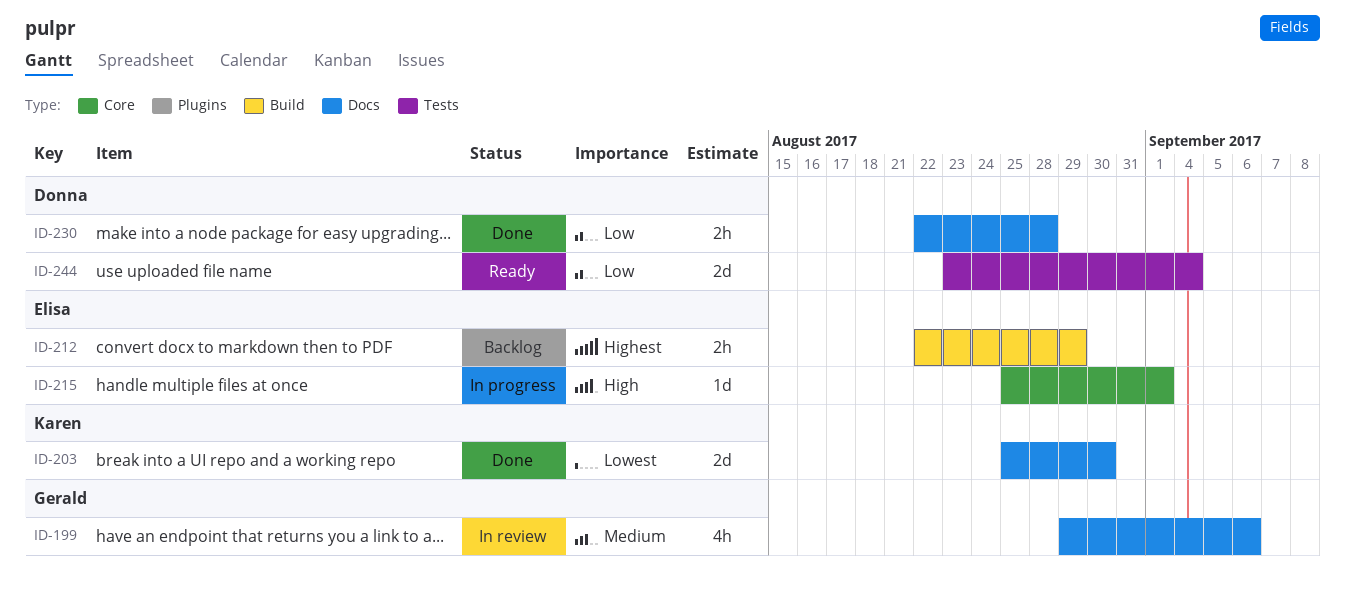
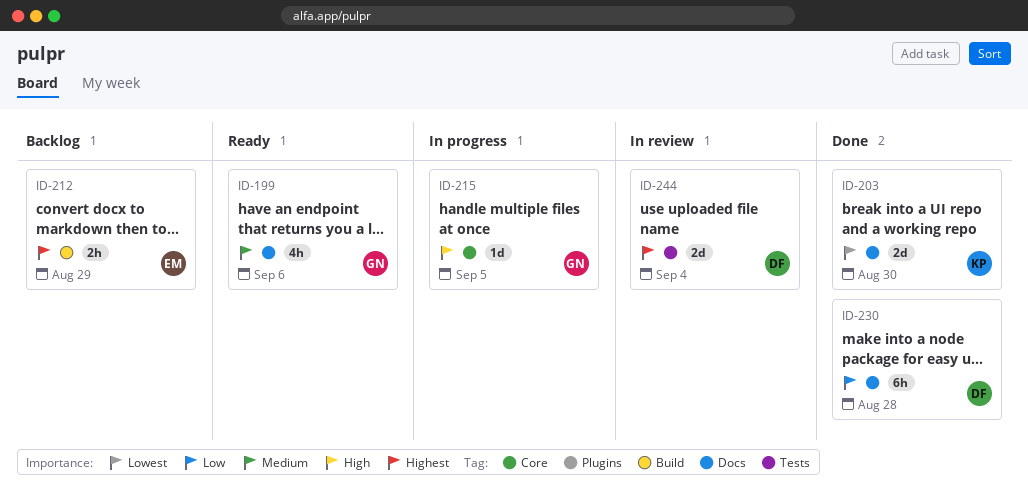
ID-199, status: In review -> Ready
ID-215, owner: Elisa -> Gerald
ID-215, due: Sep 1 -> Sep 5
ID-230, estimate: 2h -> 6h
ID-244, status: Ready -> In review
ID-244, priority: Low -> Highest

